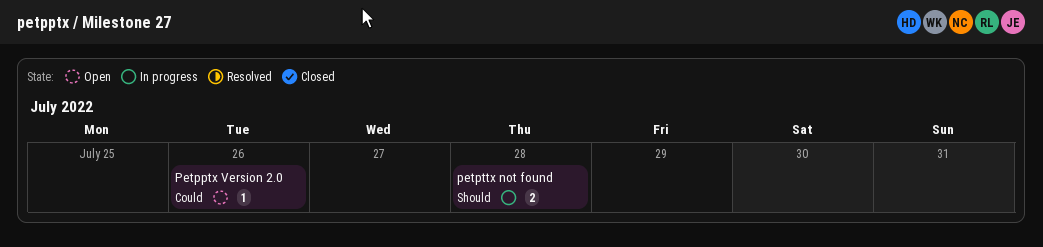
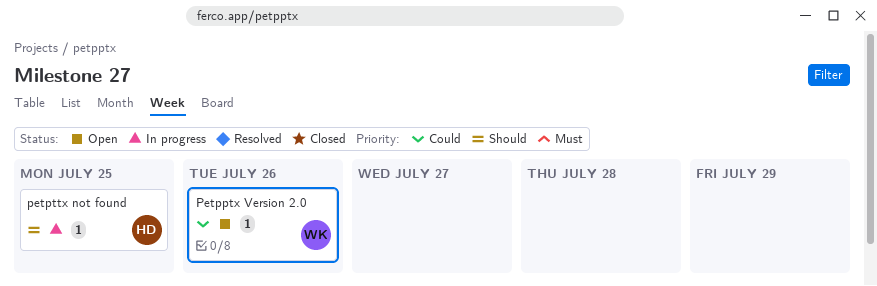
petpttx not found, estimate: 2 -> 1
petpttx not found, due: Jul 28 -> Jul 25

